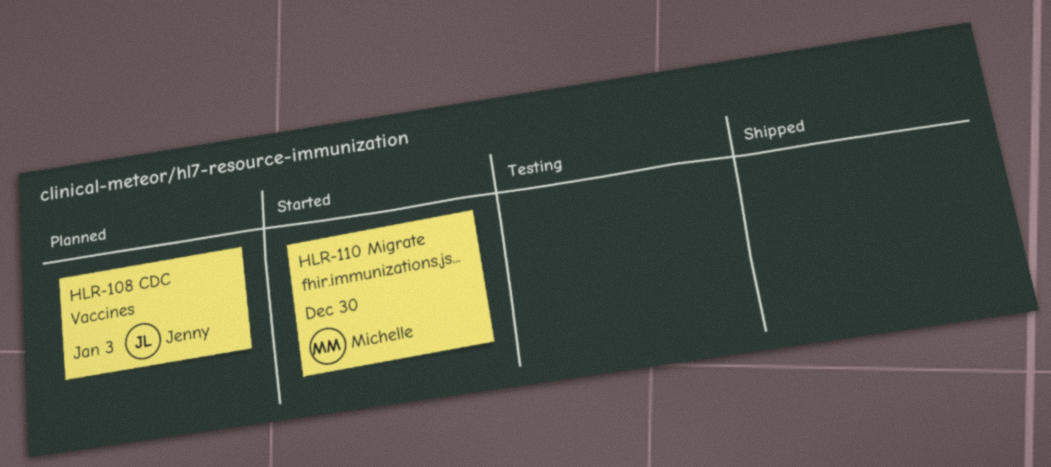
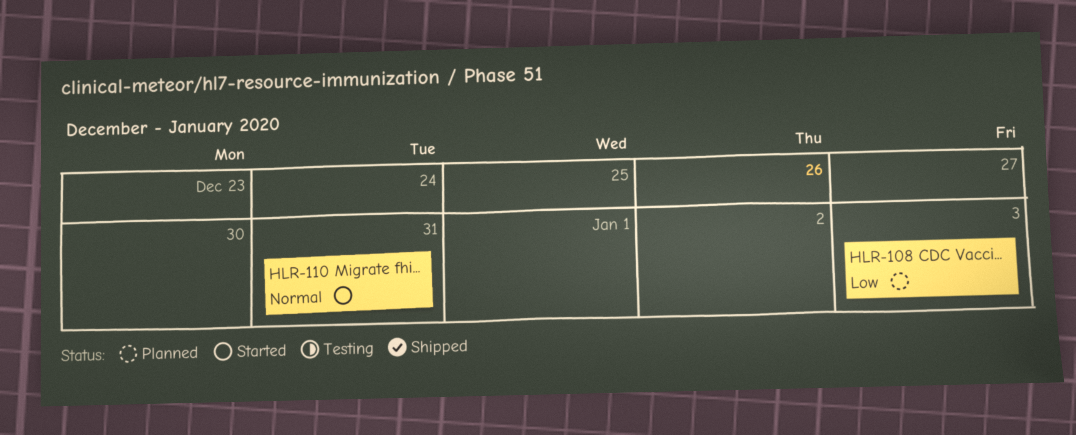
HLR-110, due: Dec 30 -> Dec 31

